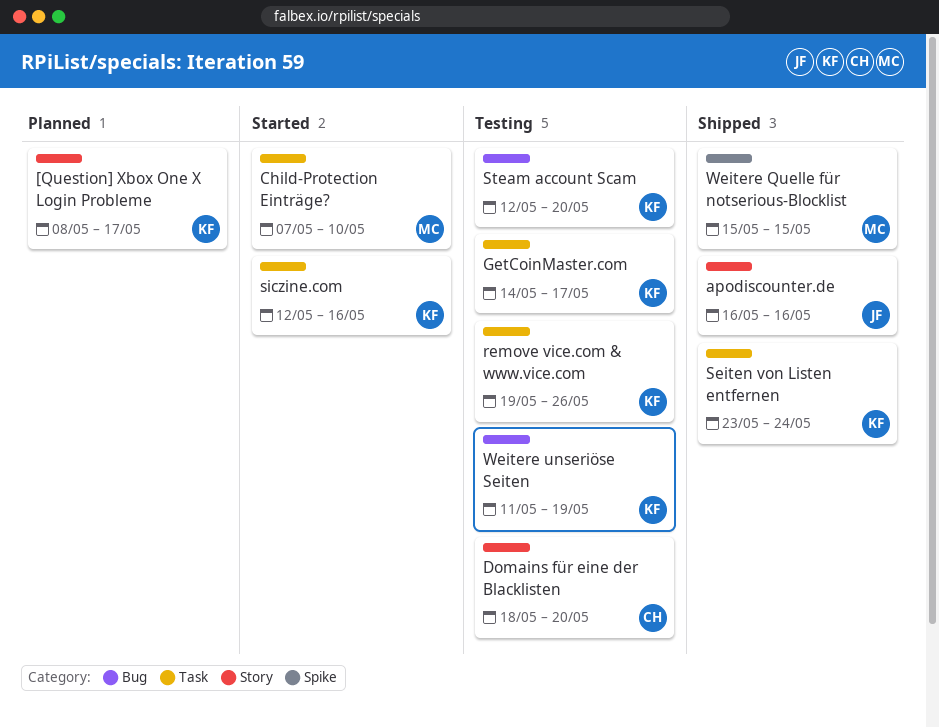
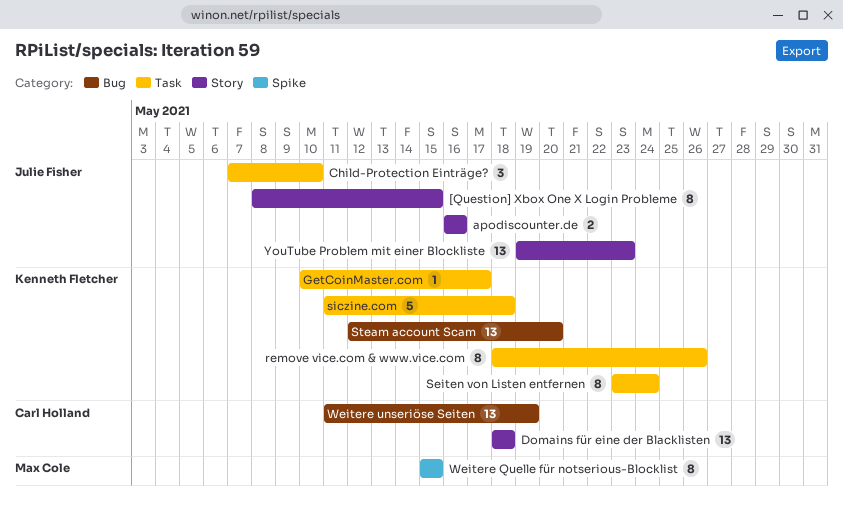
[Question] Xbox One X Login Probleme, owner: Kenneth Fletcher -> Julie Fisher
[Question] Xbox One X Login Probleme, due: May 17 -> May 15
Child-Protection Einträge?, owner: Max Cole -> Julie Fisher
Domains für eine der Blacklisten, due: May 20 -> May 18
GetCoinMaster.com, start: May 14 -> May 10
remove vice.com & www.vice.com, start: May 19 -> May 18
siczine.com, start: May 12 -> May 11
siczine.com, due: May 16 -> May 18
Weitere unseriöse Seiten, owner: Kenneth Fletcher -> Carl Holland
YouTube Problem mit einer Blockliste: none -> present

